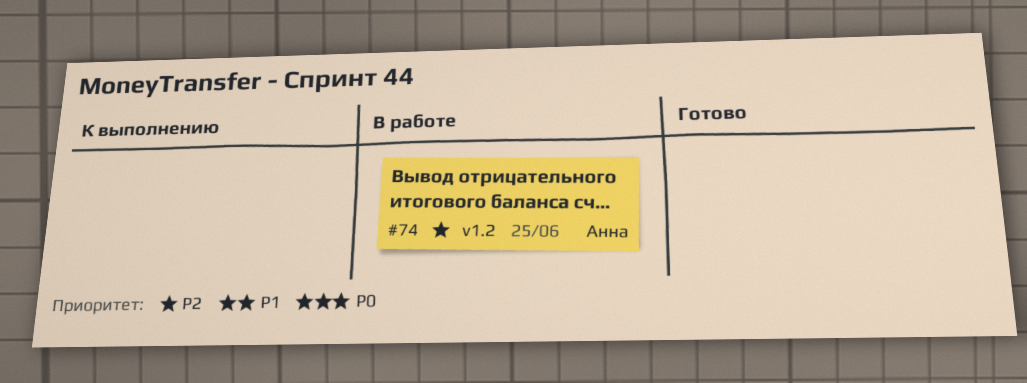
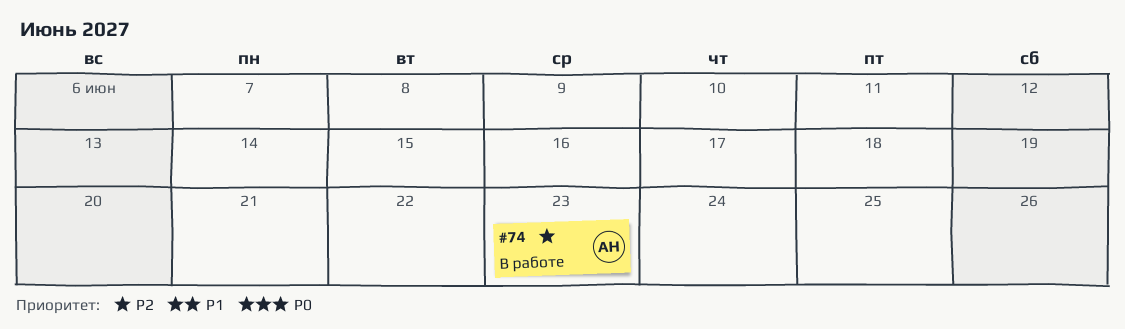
#74, due: Jun 25 -> Jun 23

